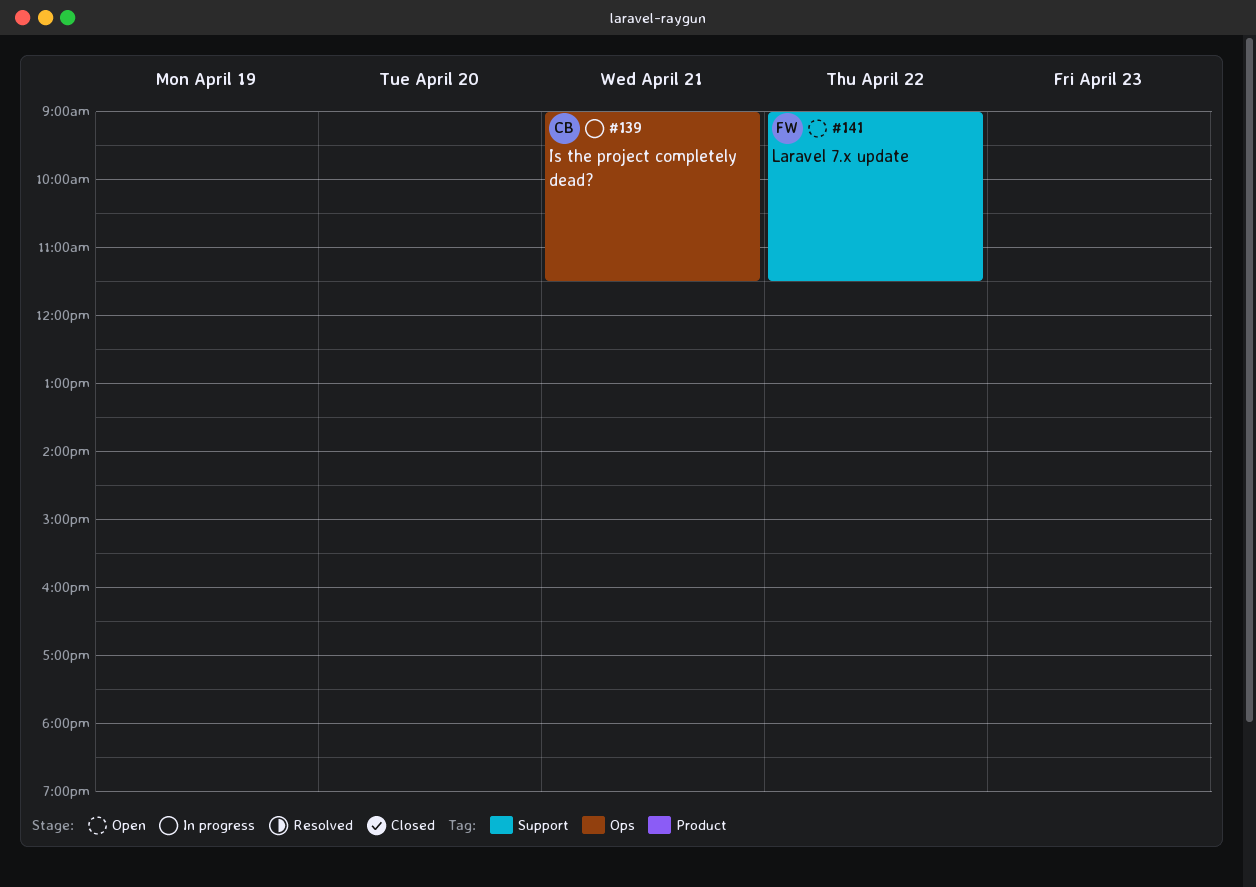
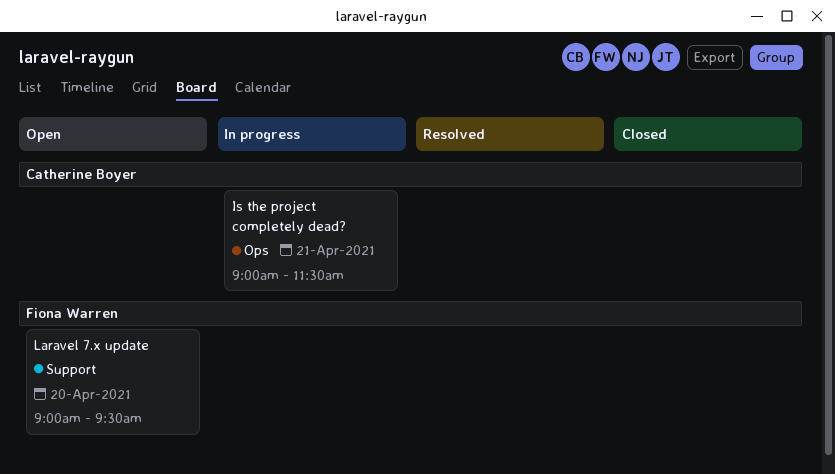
Laravel 7.x update, day: Apr 22 -> Apr 20
Laravel 7.x update, ends: 11:30 -> 09:30

